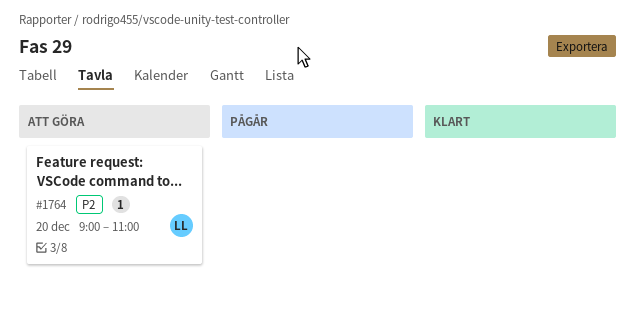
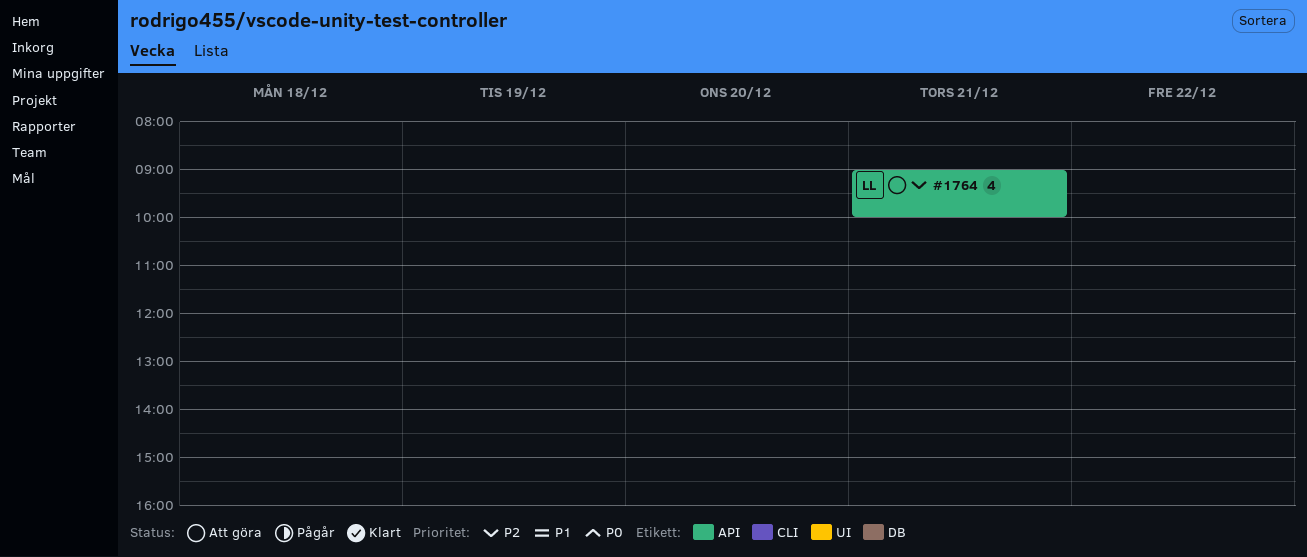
#1764, estimate: 1 -> 4
#1764, day: Dec 20 -> Dec 21
#1764, ends: 11:00 -> 10:00

